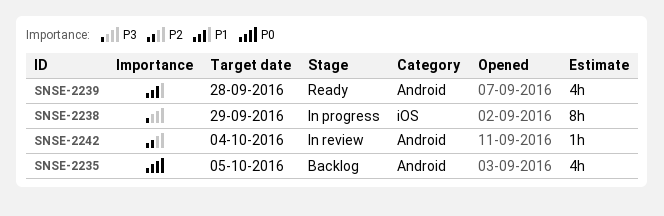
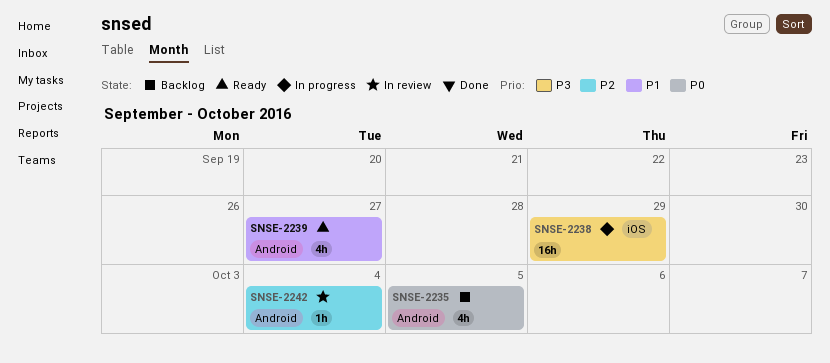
SNSE-2238, estimate: 8h -> 16h
SNSE-2239, due: Sep 28 -> Sep 27

